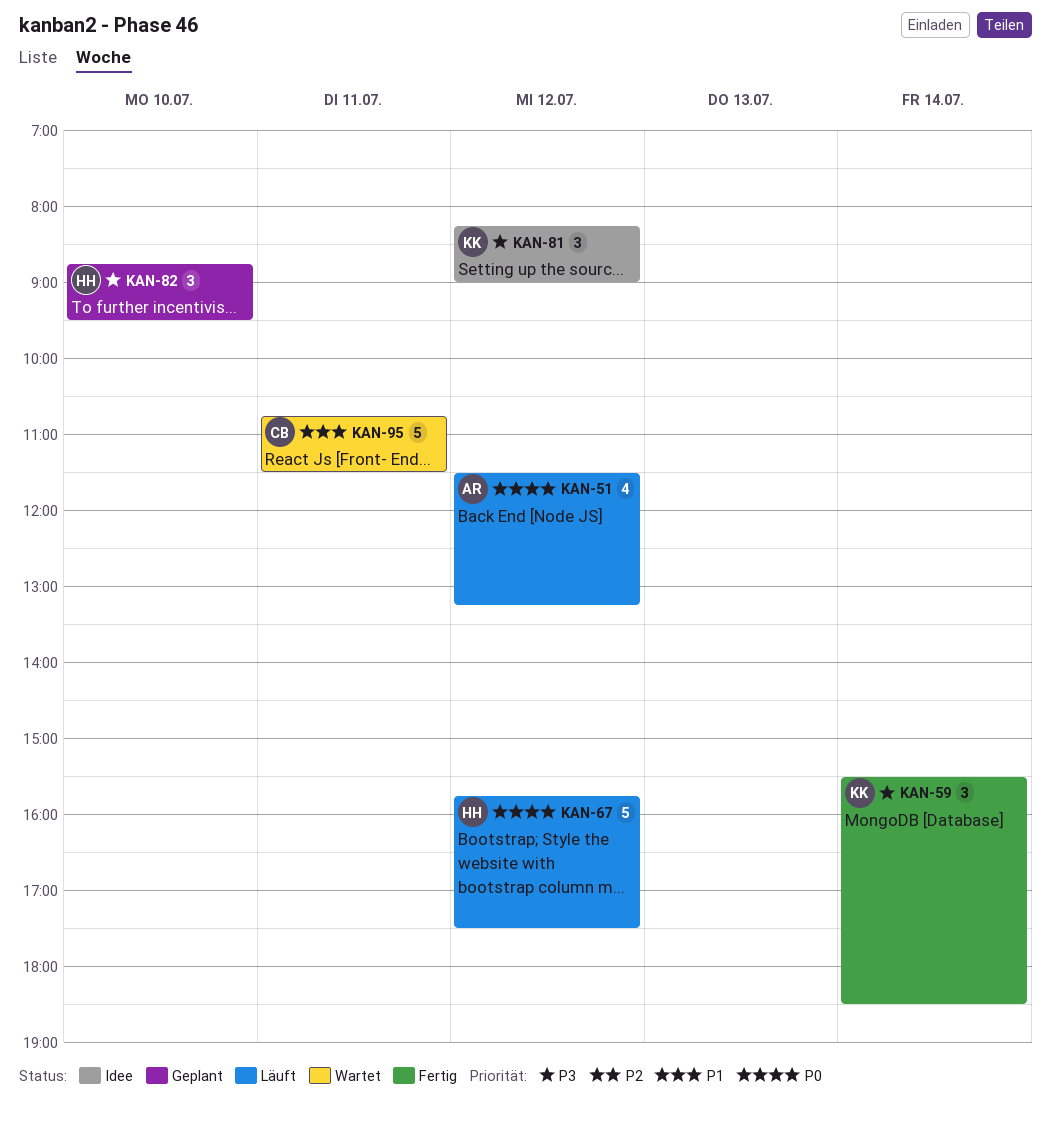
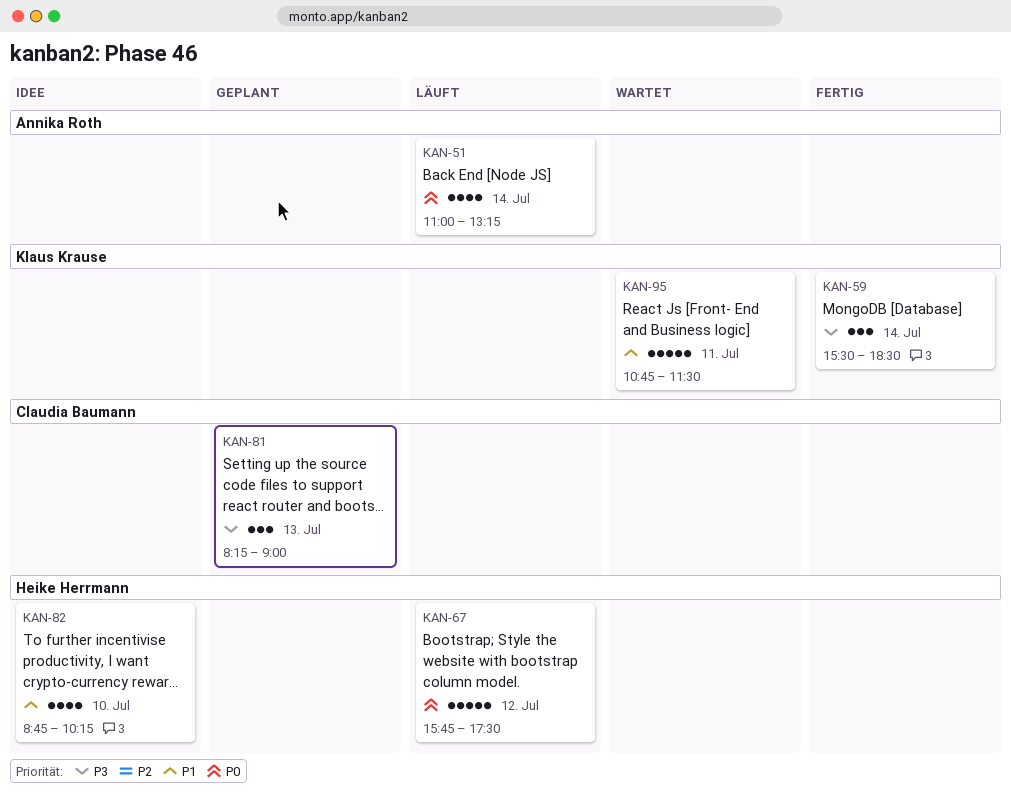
KAN-51, day: Jul 12 -> Jul 14
KAN-51, begins: 11:30 -> 11:00
KAN-81, status: Idee -> Geplant
KAN-81, owner: Klaus Krause -> Claudia Baumann
KAN-81, day: Jul 12 -> Jul 13
KAN-82, status: Geplant -> Idee
KAN-82, priority: P3 -> P1
KAN-82, estimate: 3 -> 4
KAN-82, ends: 09:30 -> 10:15
KAN-95, owner: Claudia Baumann -> Klaus Krause

